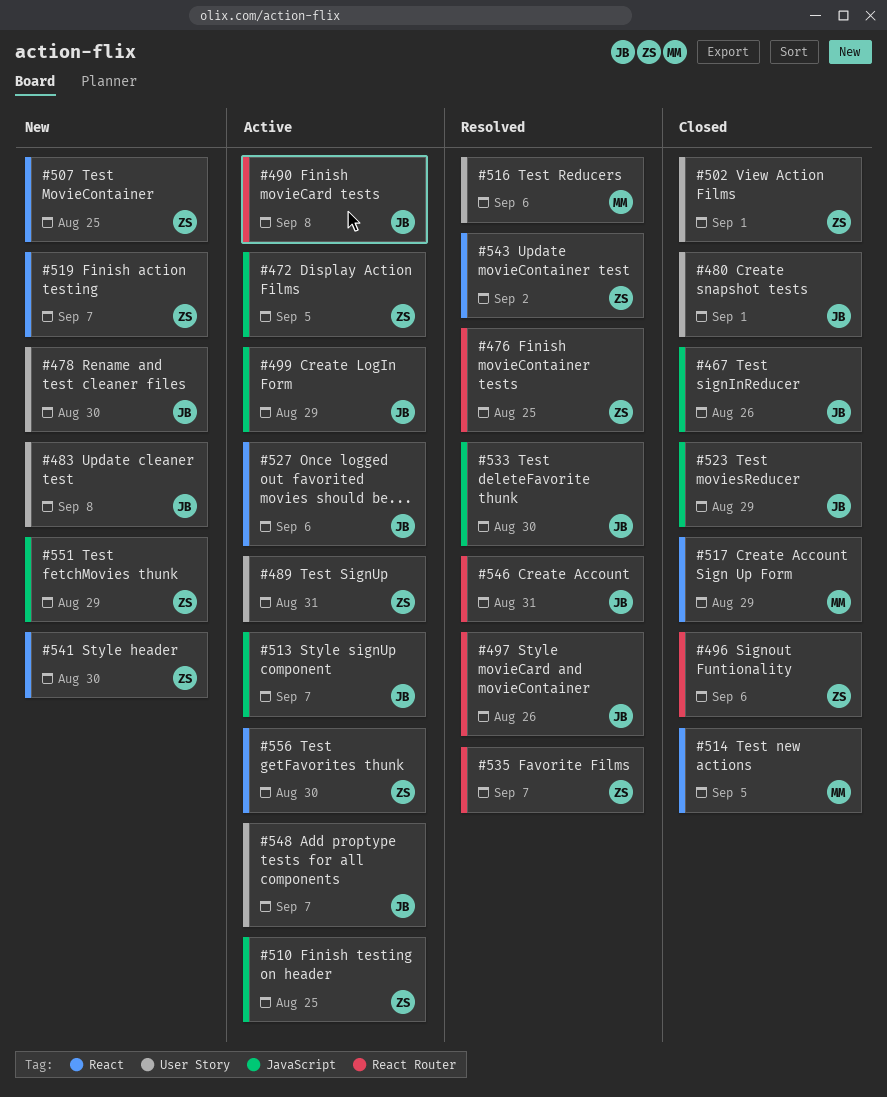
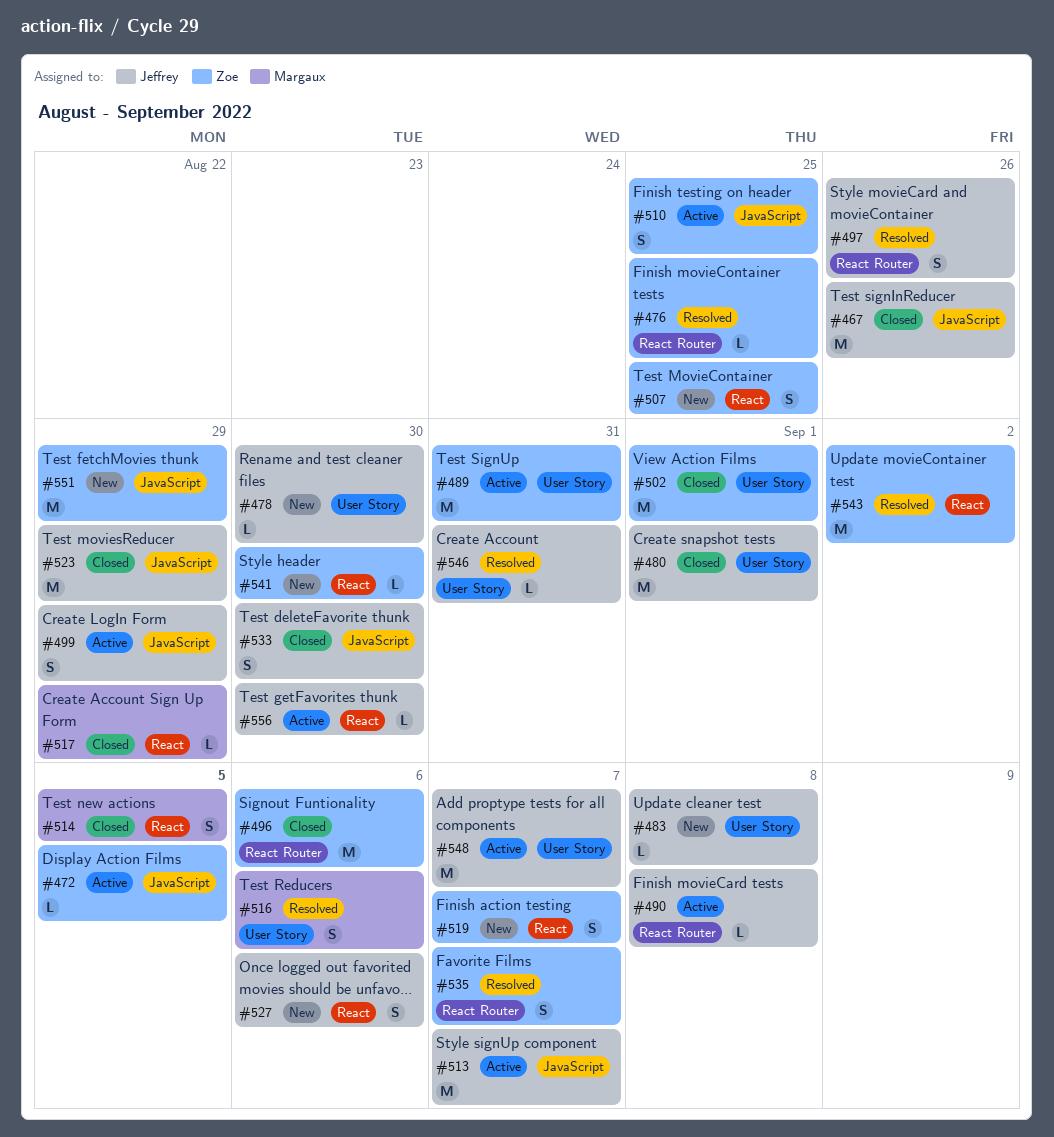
#527, status: Active -> New
#533, status: Resolved -> Closed
#546, label: React Router -> User Story
#556, owner: Zoe -> Jeffrey

